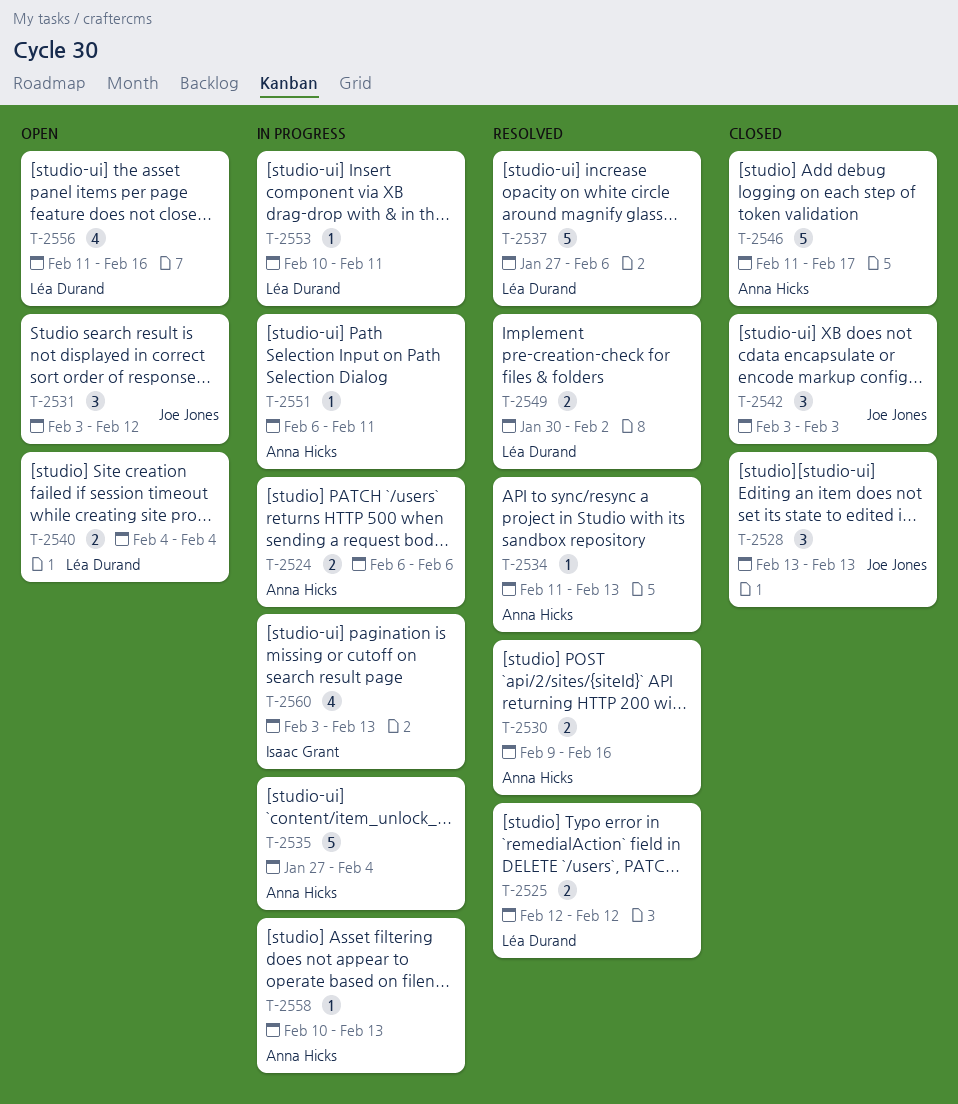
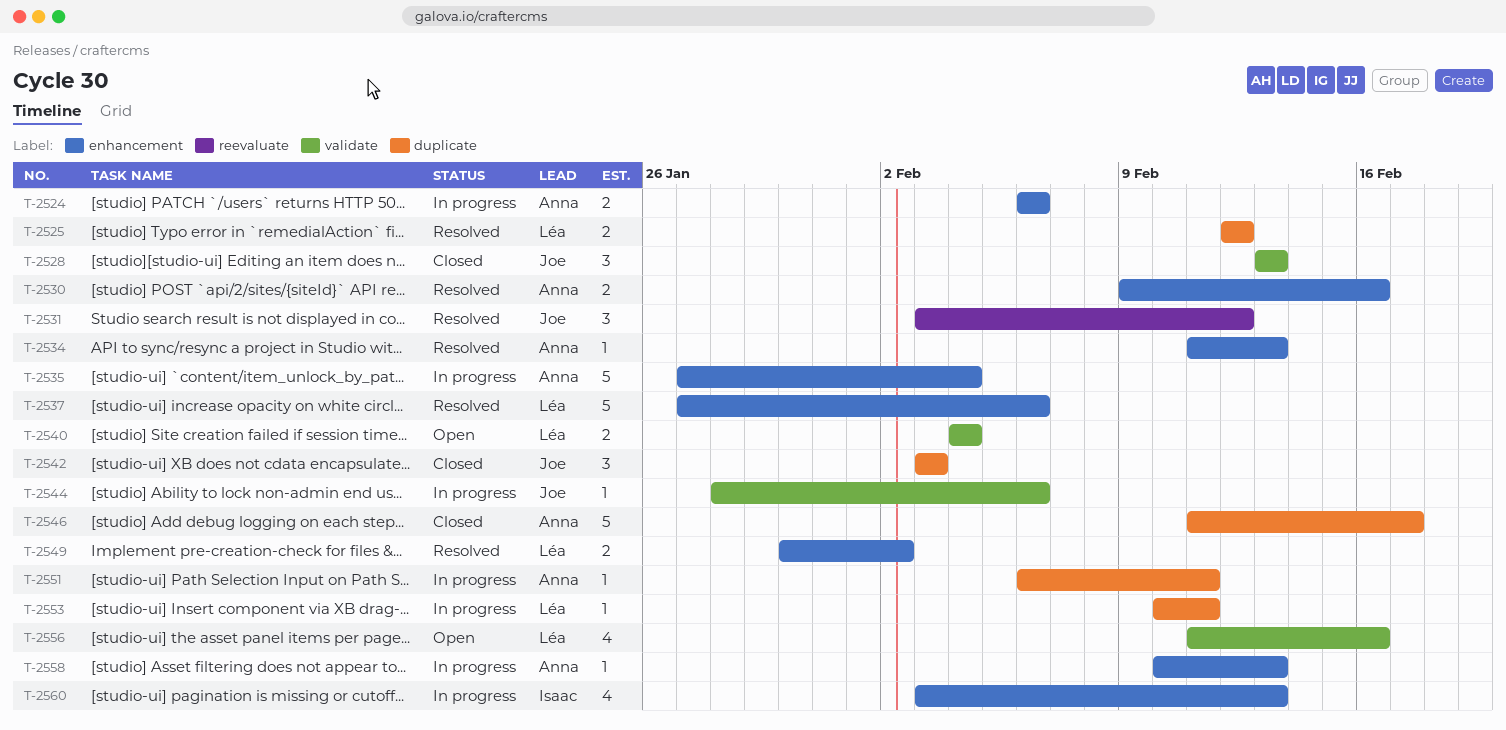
T-2531, status: Open -> Resolved
T-2544: none -> present

